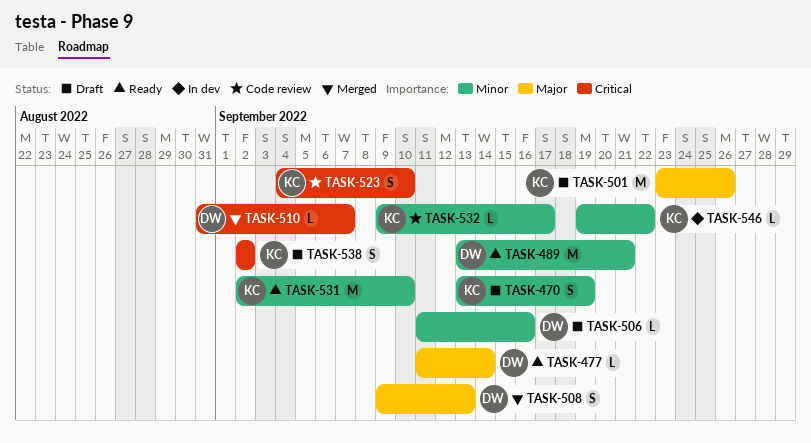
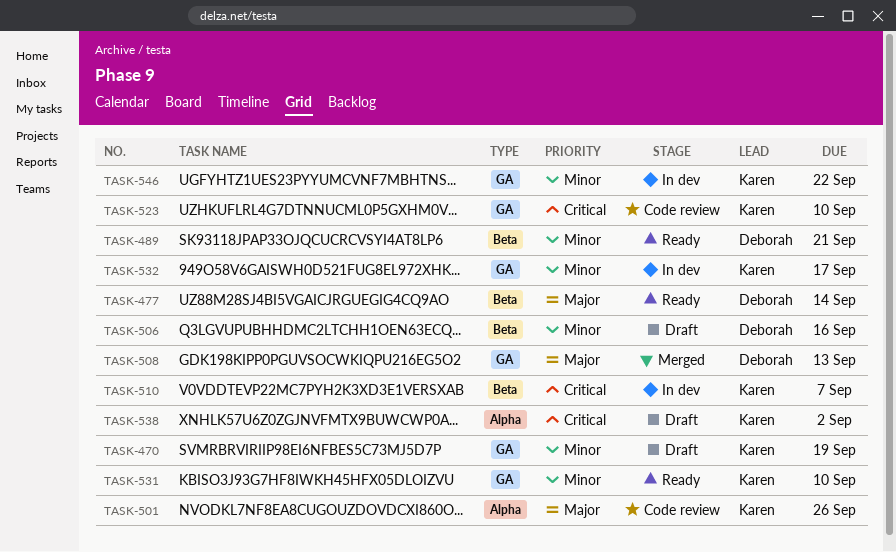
TASK-501, status: Draft -> Code review
TASK-510, status: Merged -> In dev
TASK-510, owner: Deborah -> Karen
TASK-532, status: Code review -> In dev

